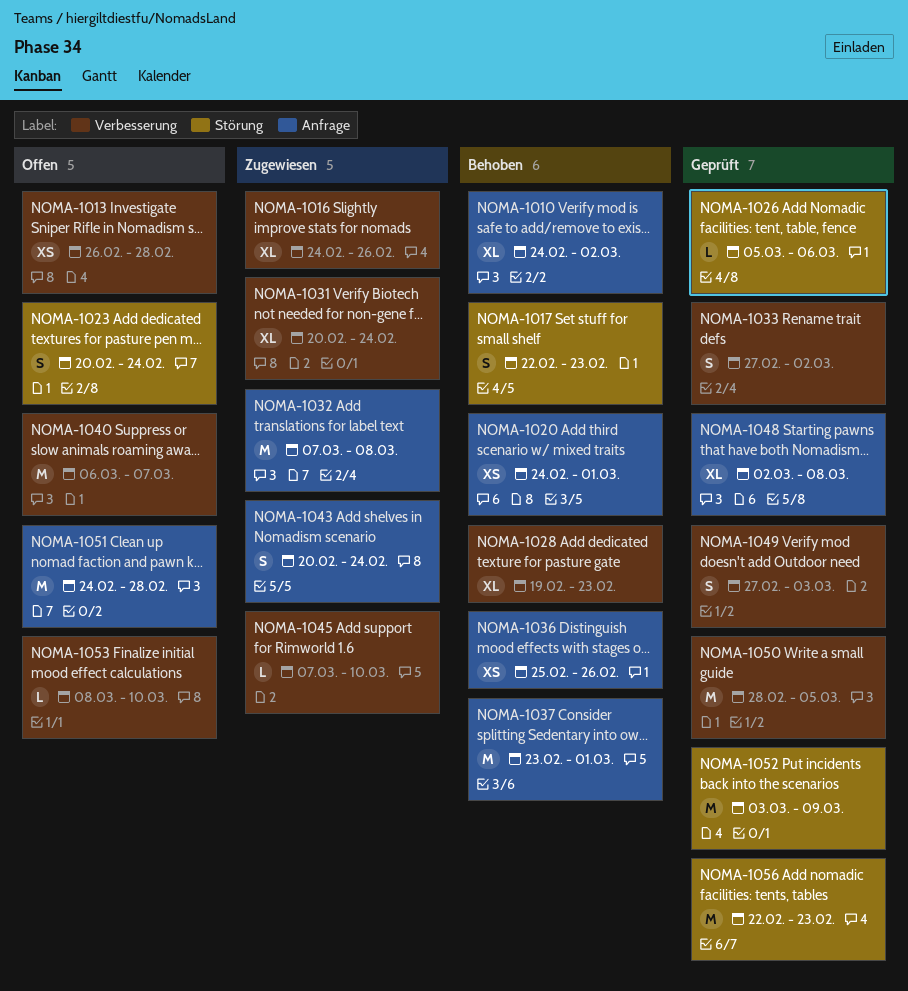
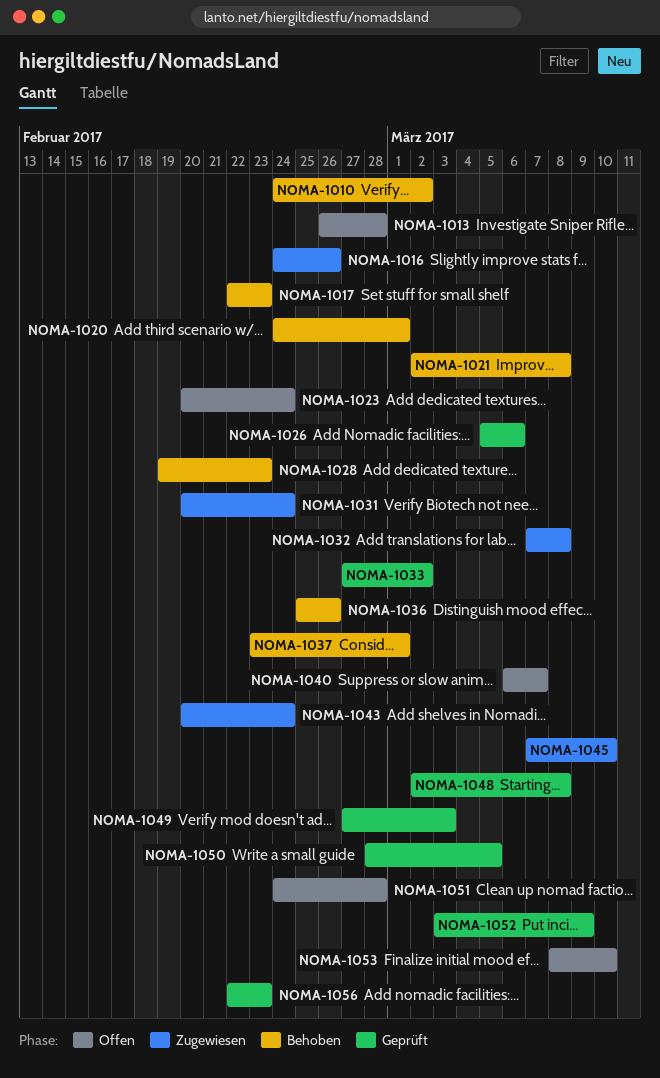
NOMA-1021: none -> present

